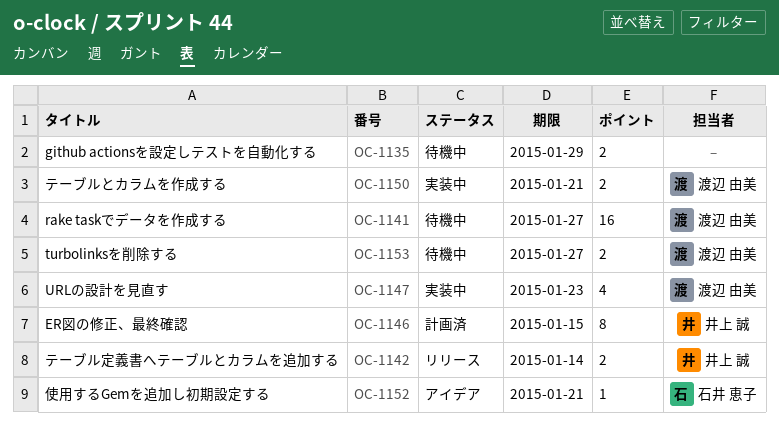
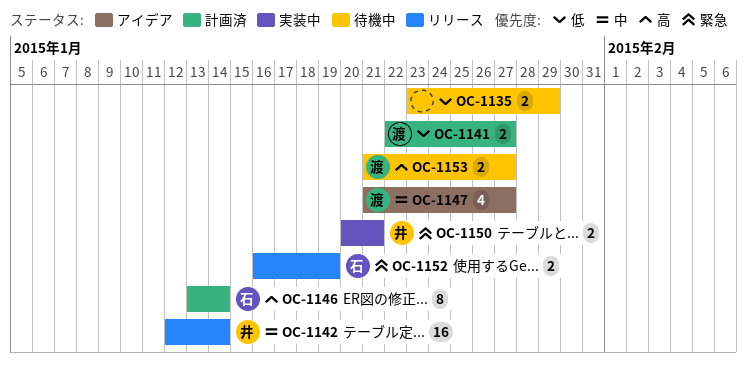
OC-1141, status: 待機中 -> 計画済
OC-1141, estimate: 16 -> 2
OC-1142, estimate: 2 -> 16
OC-1146, owner: 井上 誠 -> 石井 恵子
OC-1146, due: Jan 15 -> Jan 14
OC-1147, status: 実装中 -> アイデア
OC-1147, due: Jan 23 -> Jan 27
OC-1150, owner: 渡辺 由美 -> 井上 誠
OC-1152, status: アイデア -> リリース
OC-1152, estimate: 1 -> 2
OC-1152, due: Jan 21 -> Jan 19

